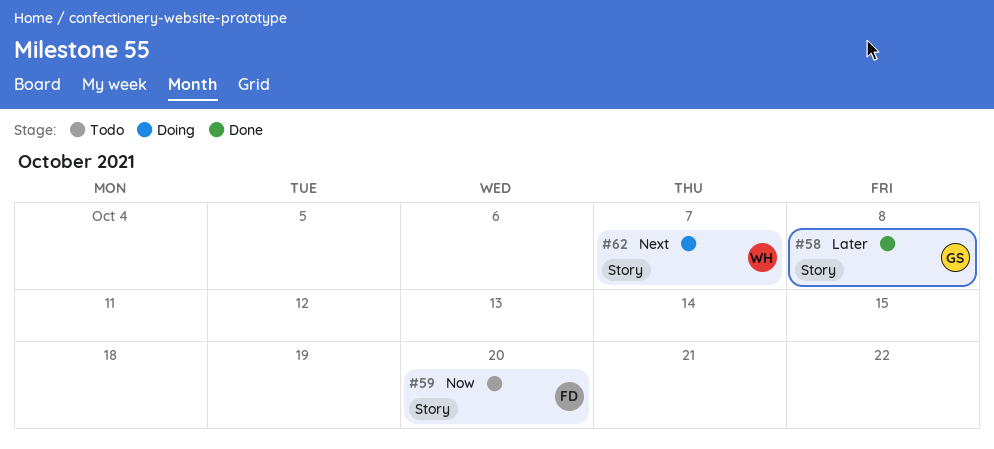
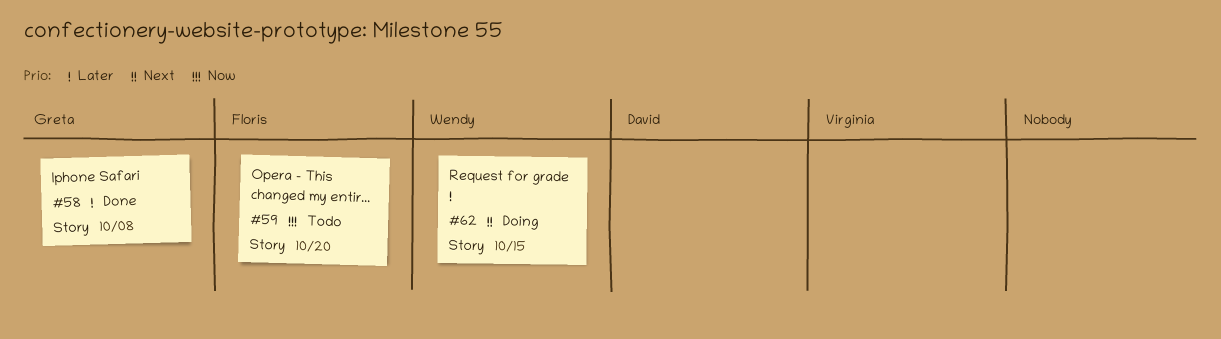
#62, due: Oct 7 -> Oct 15

